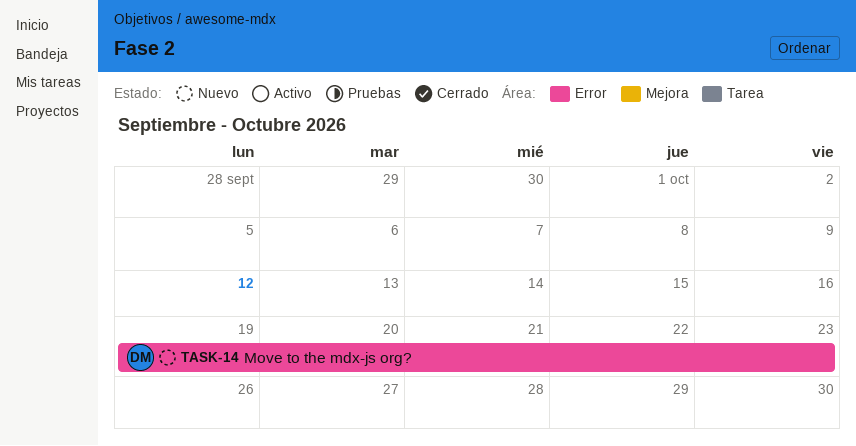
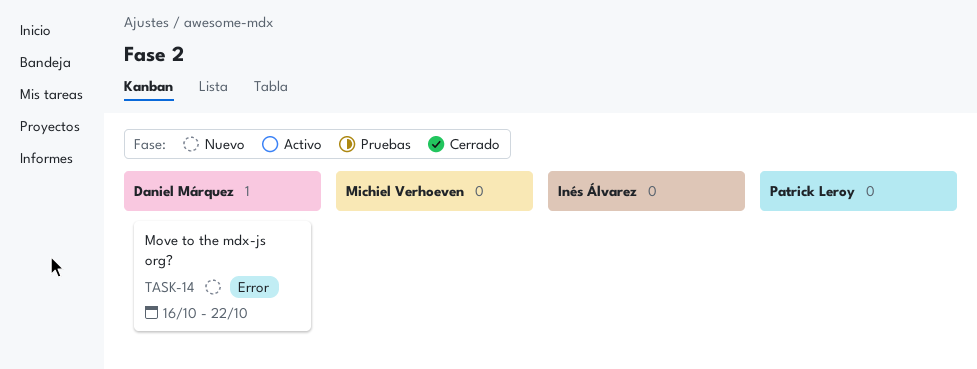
TASK-14, start: Oct 19 -> Oct 16
TASK-14, due: Oct 23 -> Oct 22

